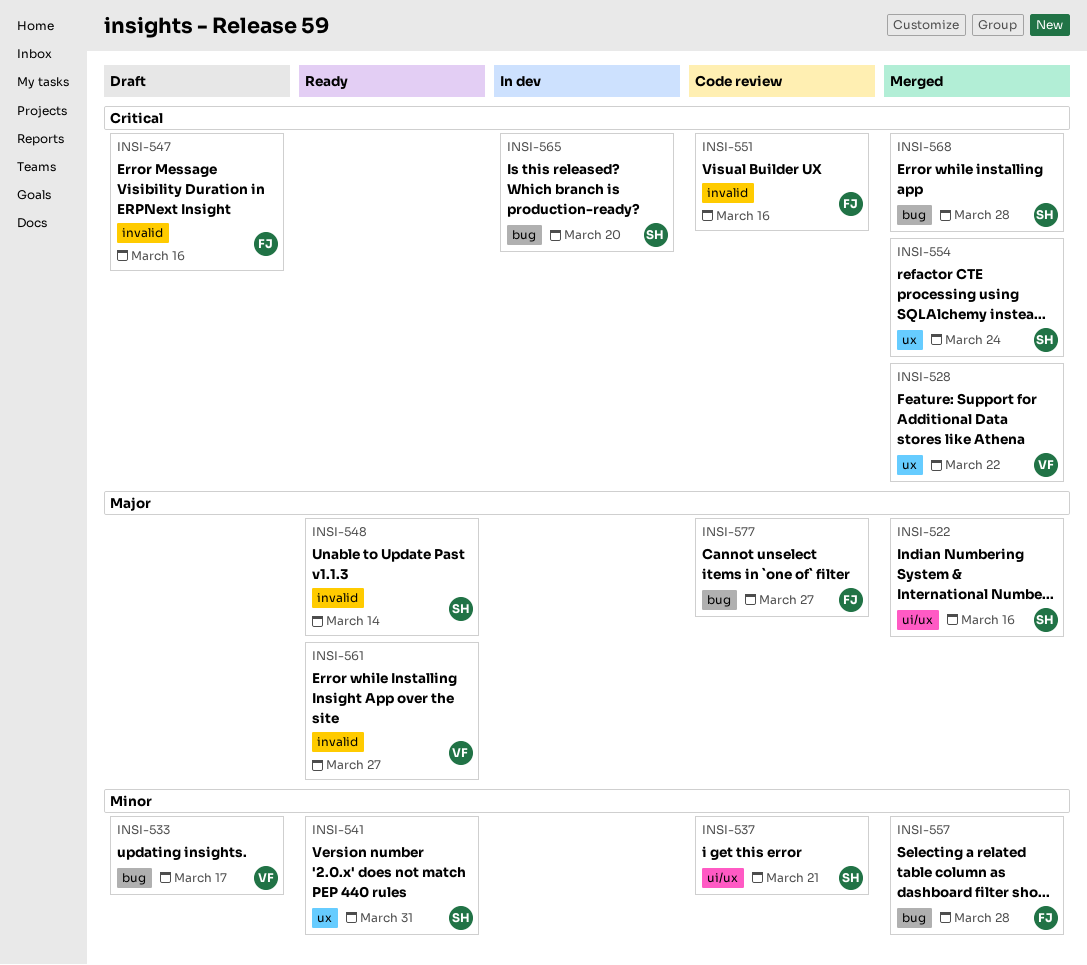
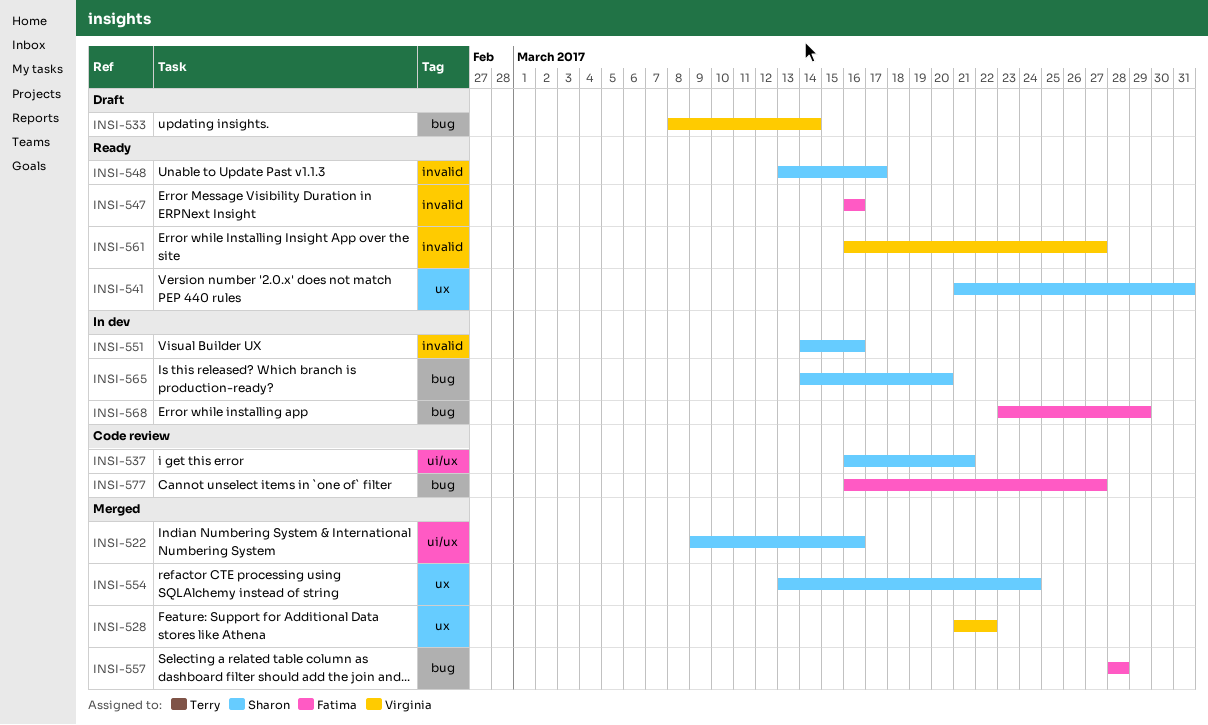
INSI-533, due: Mar 17 -> Mar 14
INSI-547, status: Draft -> Ready
INSI-548, due: Mar 14 -> Mar 17
INSI-551, status: Code review -> In dev
INSI-551, owner: Fatima -> Sharon
INSI-568, status: Merged -> In dev
INSI-568, owner: Sharon -> Fatima
INSI-568, due: Mar 28 -> Mar 29

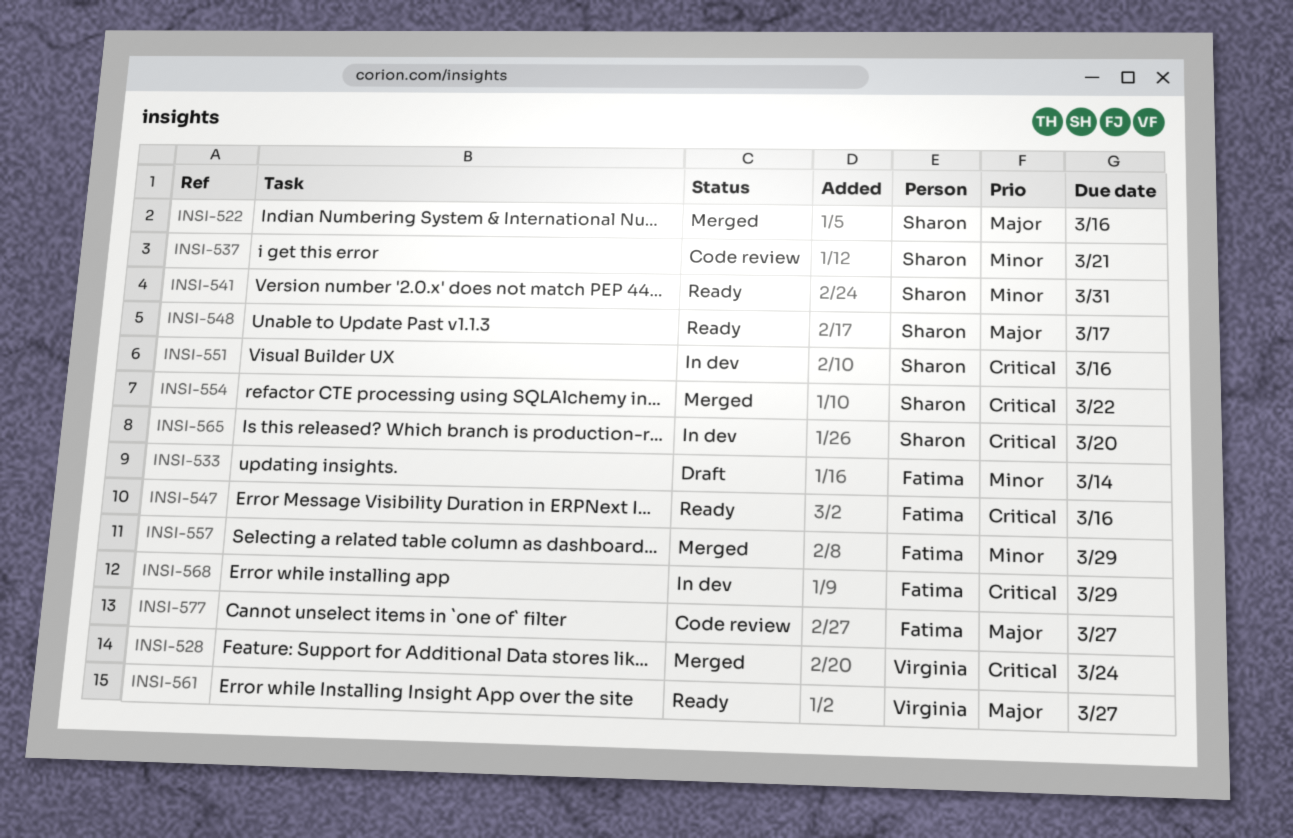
INSI-528, due: Mar 22 -> Mar 24
INSI-533, owner: Virginia -> Fatima
INSI-554, due: Mar 24 -> Mar 22
INSI-557, due: Mar 28 -> Mar 29

